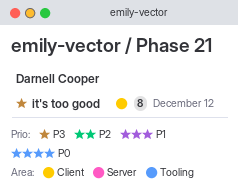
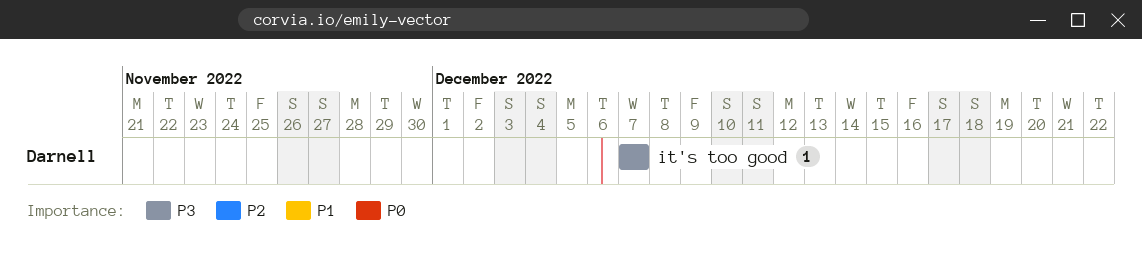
it's too good, estimate: 8 -> 1
it's too good, due: Dec 12 -> Dec 7

